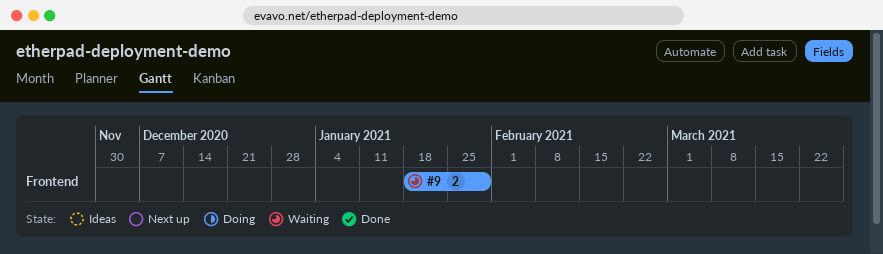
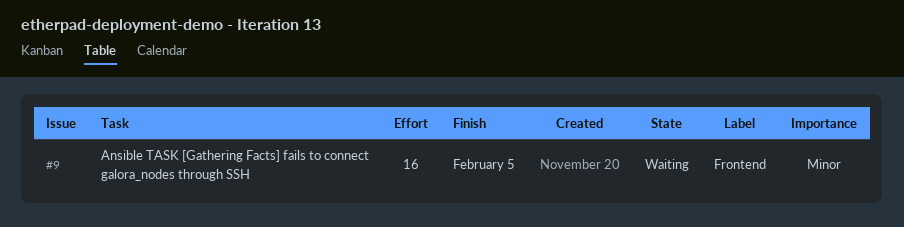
#9, estimate: 2 -> 16
#9, due: Jan 29 -> Feb 5

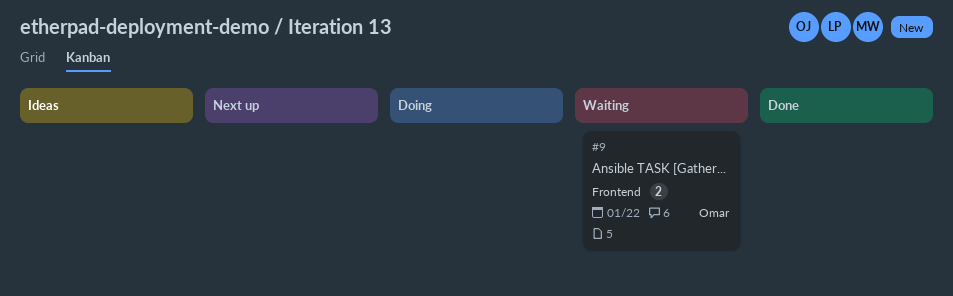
#9, estimate: 16 -> 2
#9, due: Feb 5 -> Jan 22

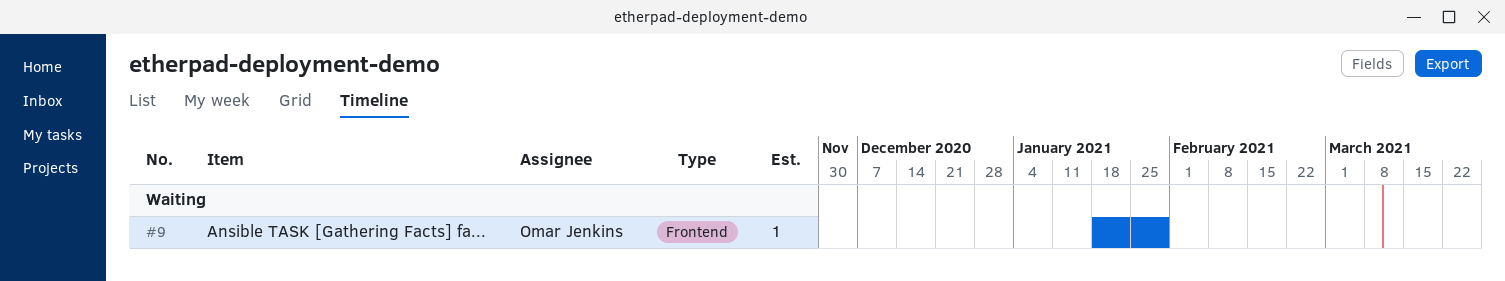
#9, estimate: 2 -> 1
#9, due: Jan 22 -> Jan 29

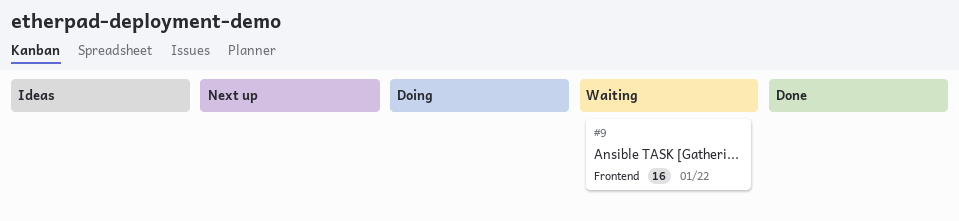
#9, estimate: 1 -> 16
#9, due: Jan 29 -> Jan 22

